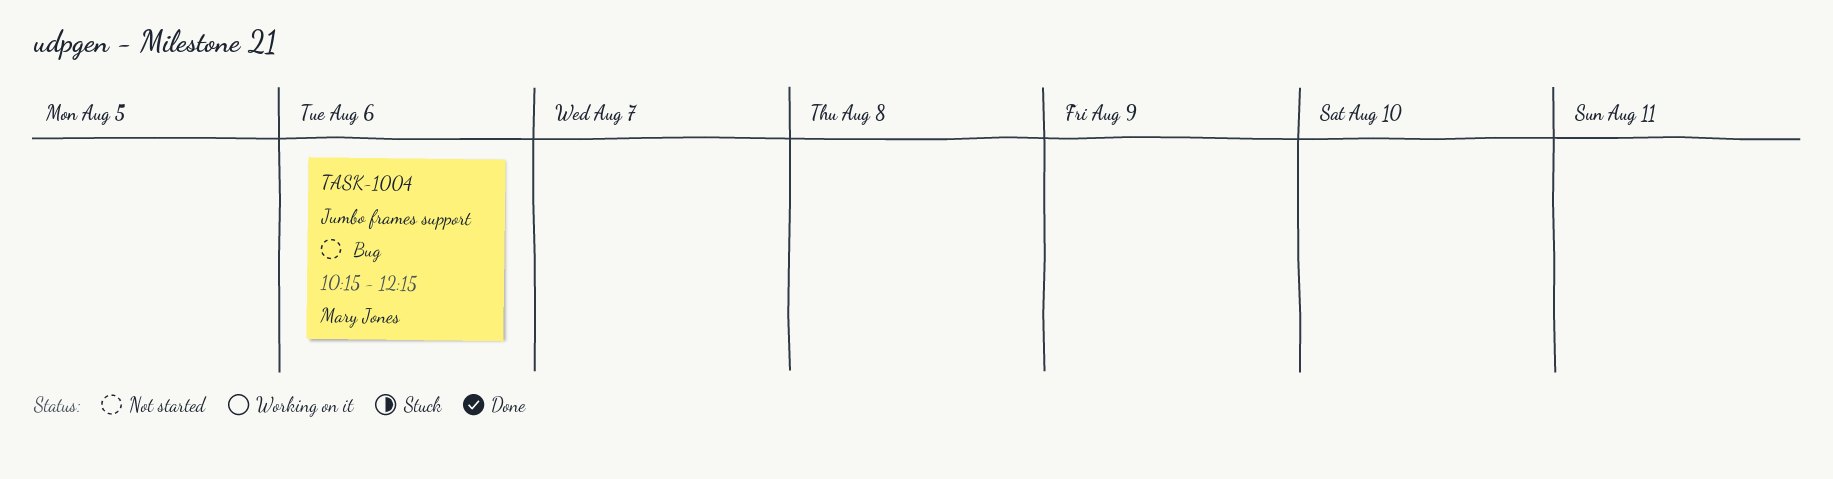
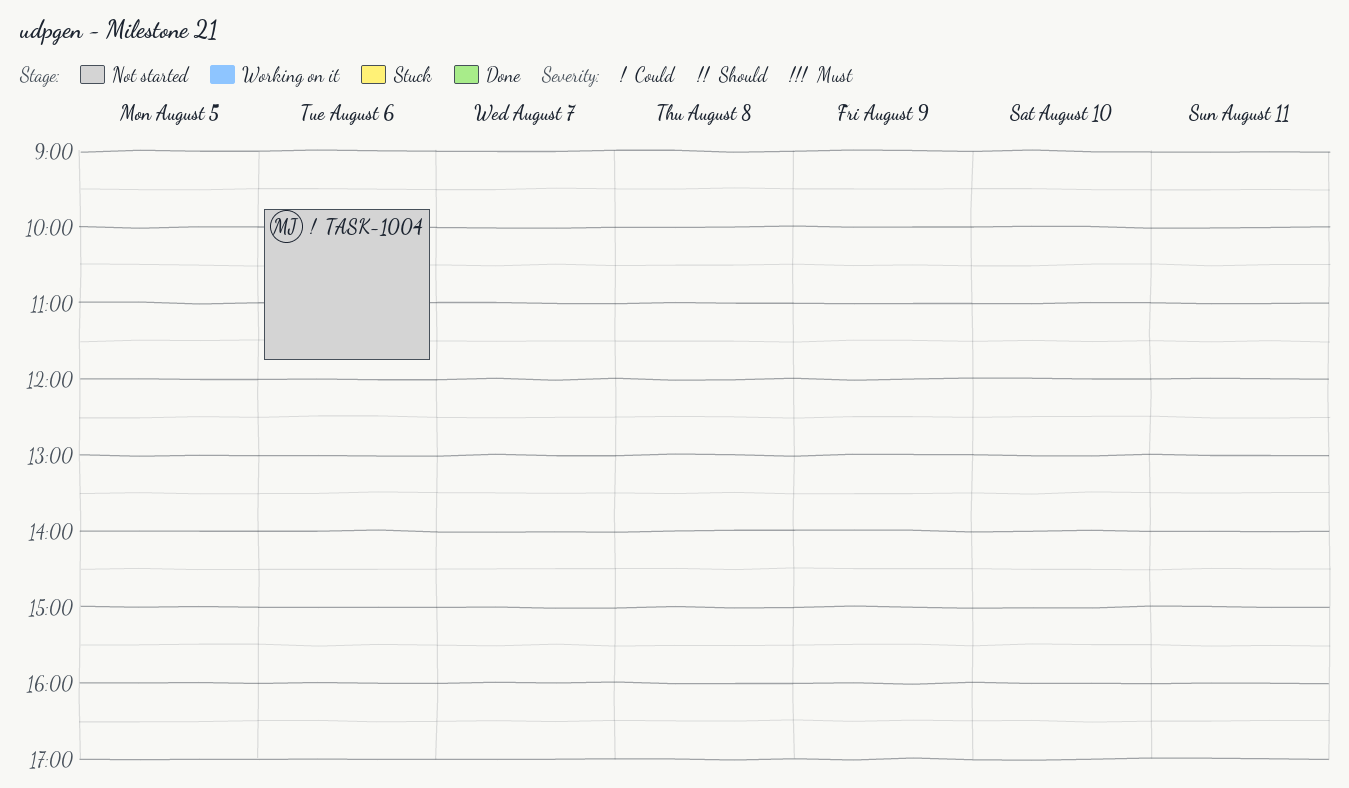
TASK-1004, begins: 10:15 -> 09:45
TASK-1004, ends: 12:15 -> 11:45

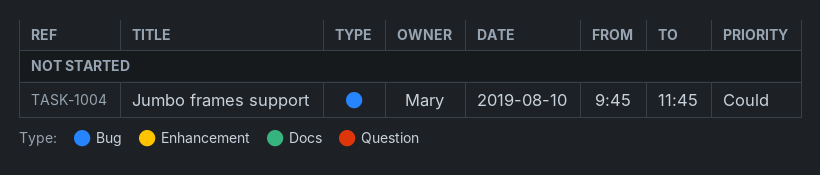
TASK-1004, day: Aug 6 -> Aug 10

